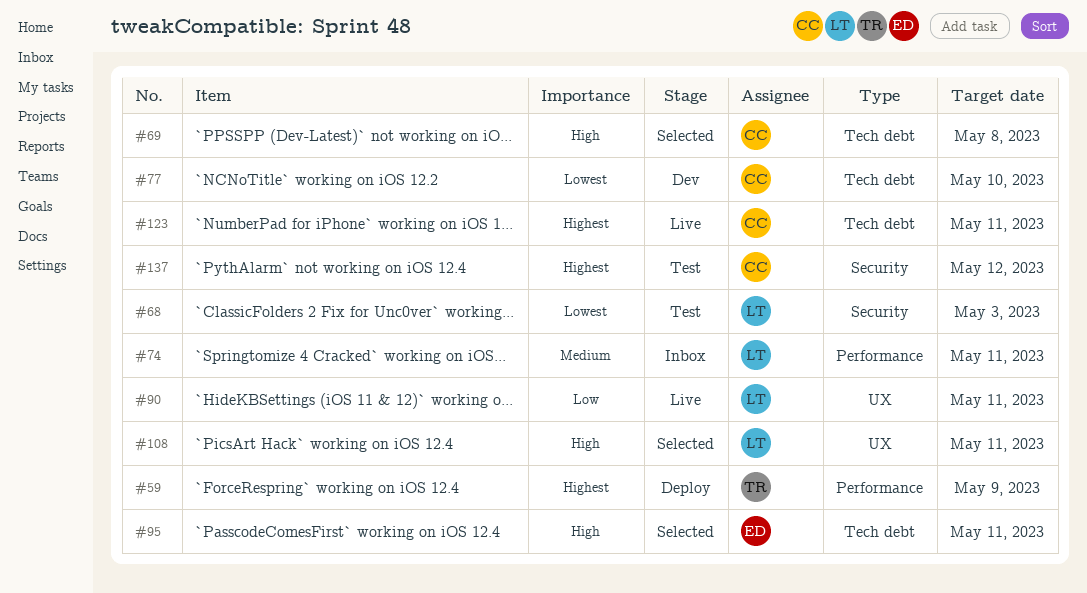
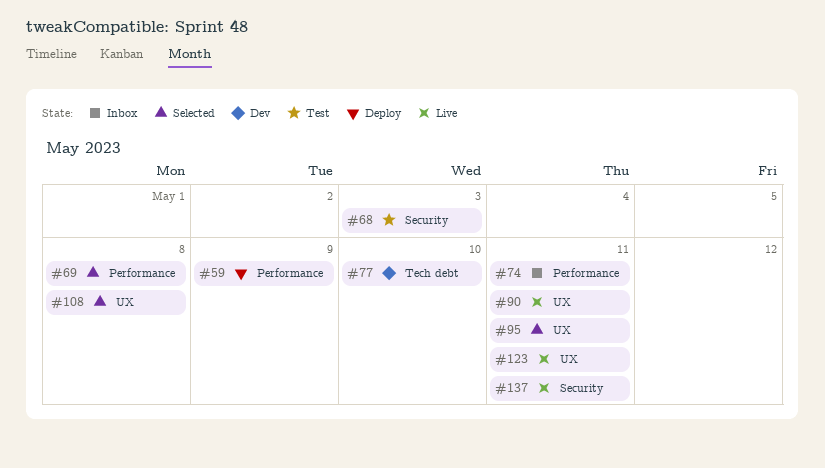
#69, label: Tech debt -> Performance
#95, label: Tech debt -> UX
#108, due: May 11 -> May 8
#123, label: Tech debt -> UX
#137, status: Test -> Live
#137, due: May 12 -> May 11

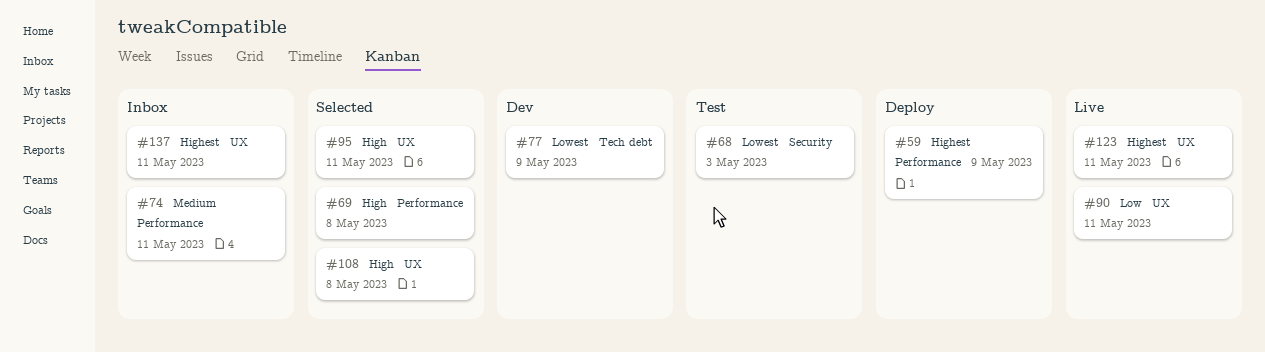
#77, due: May 10 -> May 9
#137, status: Live -> Inbox
#137, label: Security -> UX

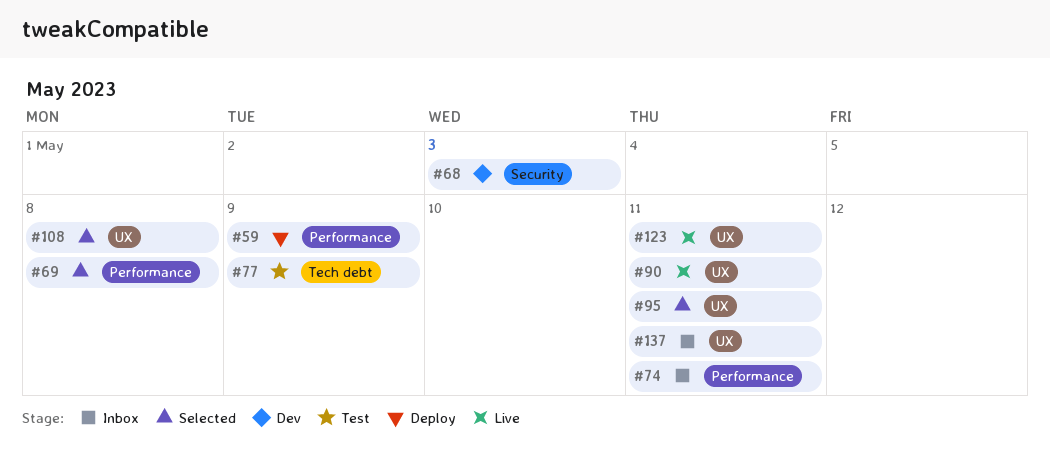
#68, status: Test -> Dev
#77, status: Dev -> Test

